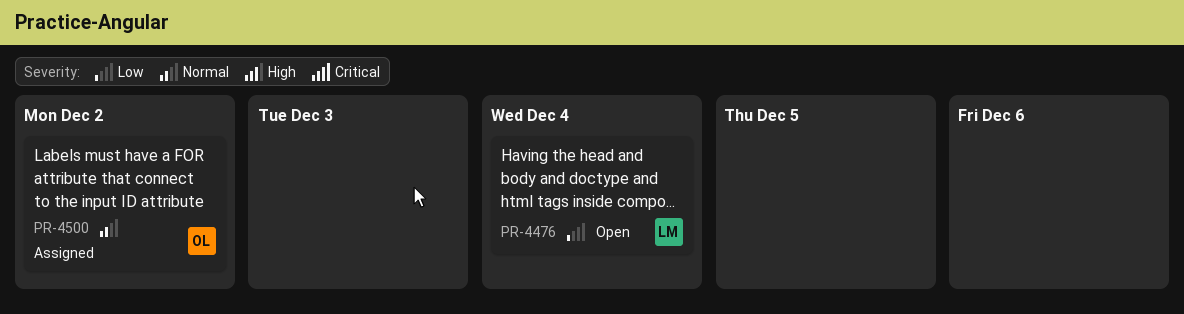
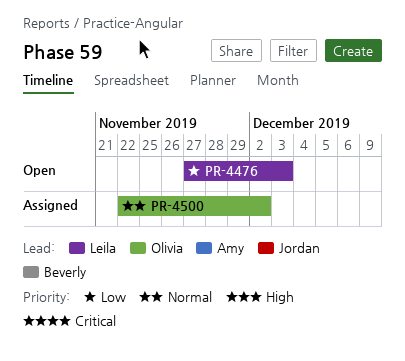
PR-4476, due: Dec 4 -> Dec 3

